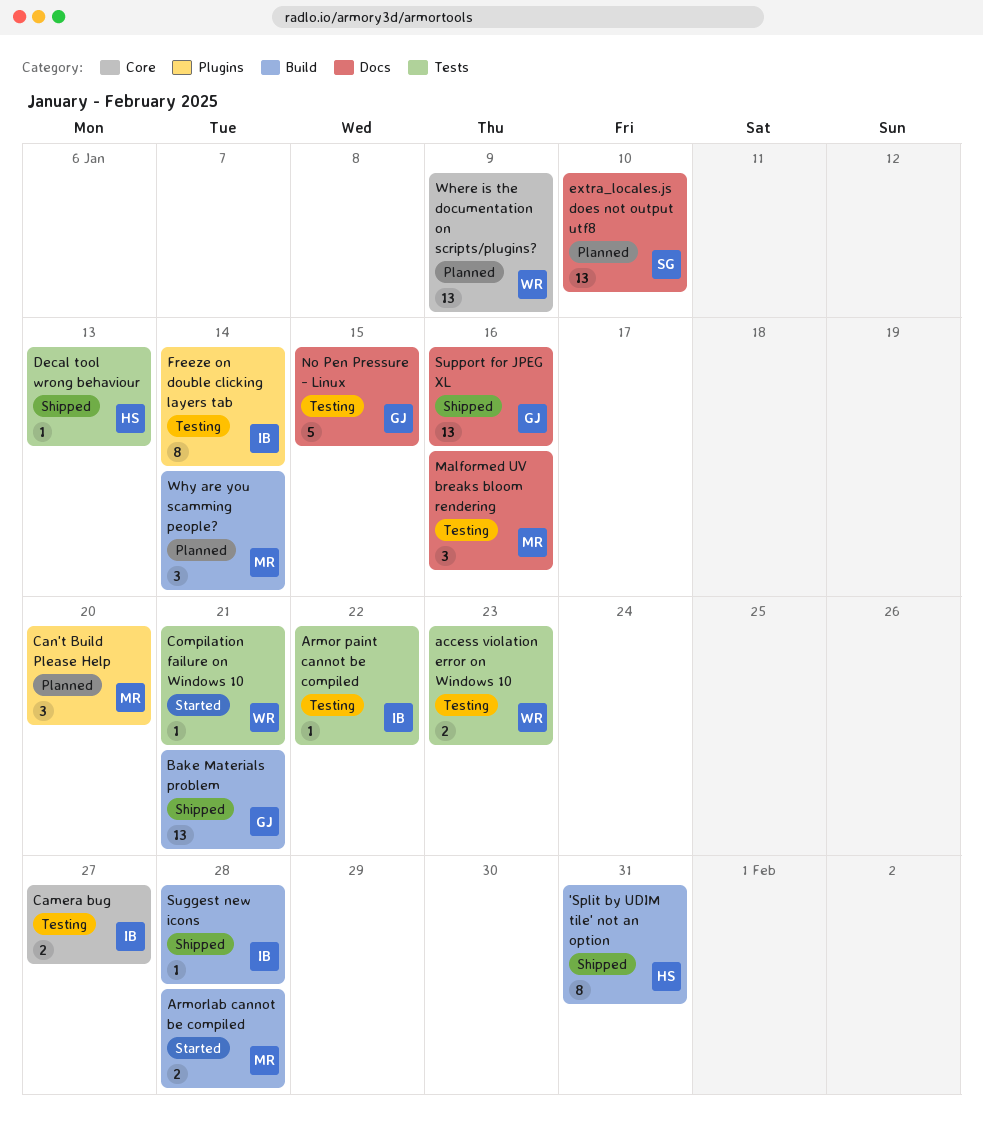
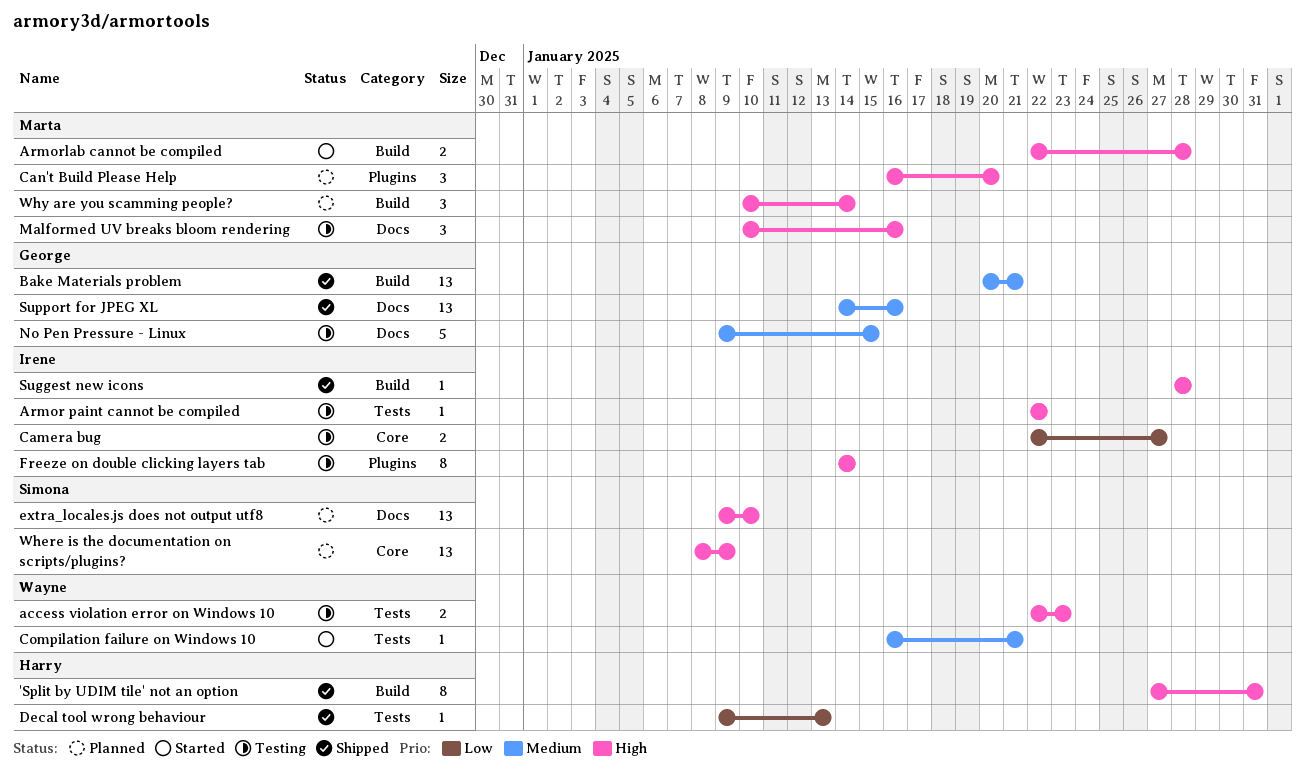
Where is the documentation on scripts/plugins?, owner: Wayne -> Simona

